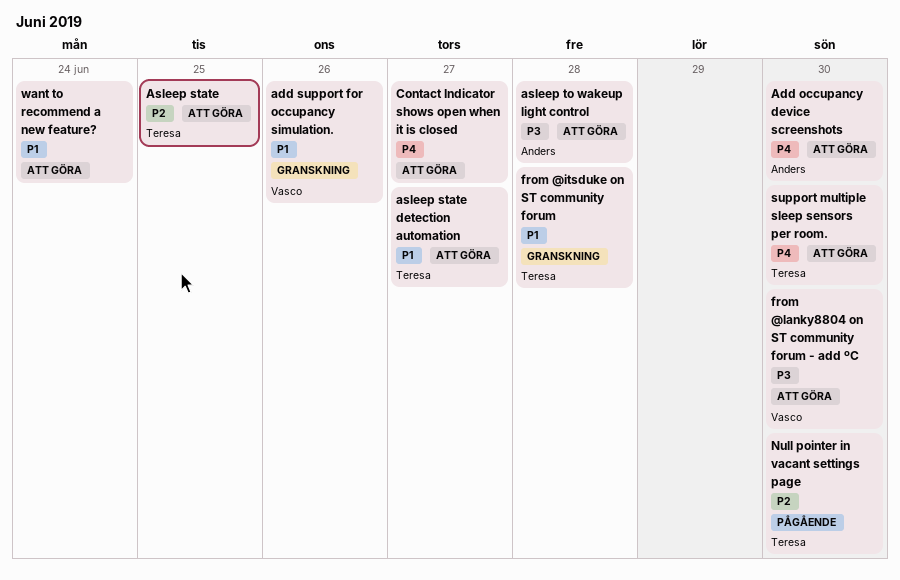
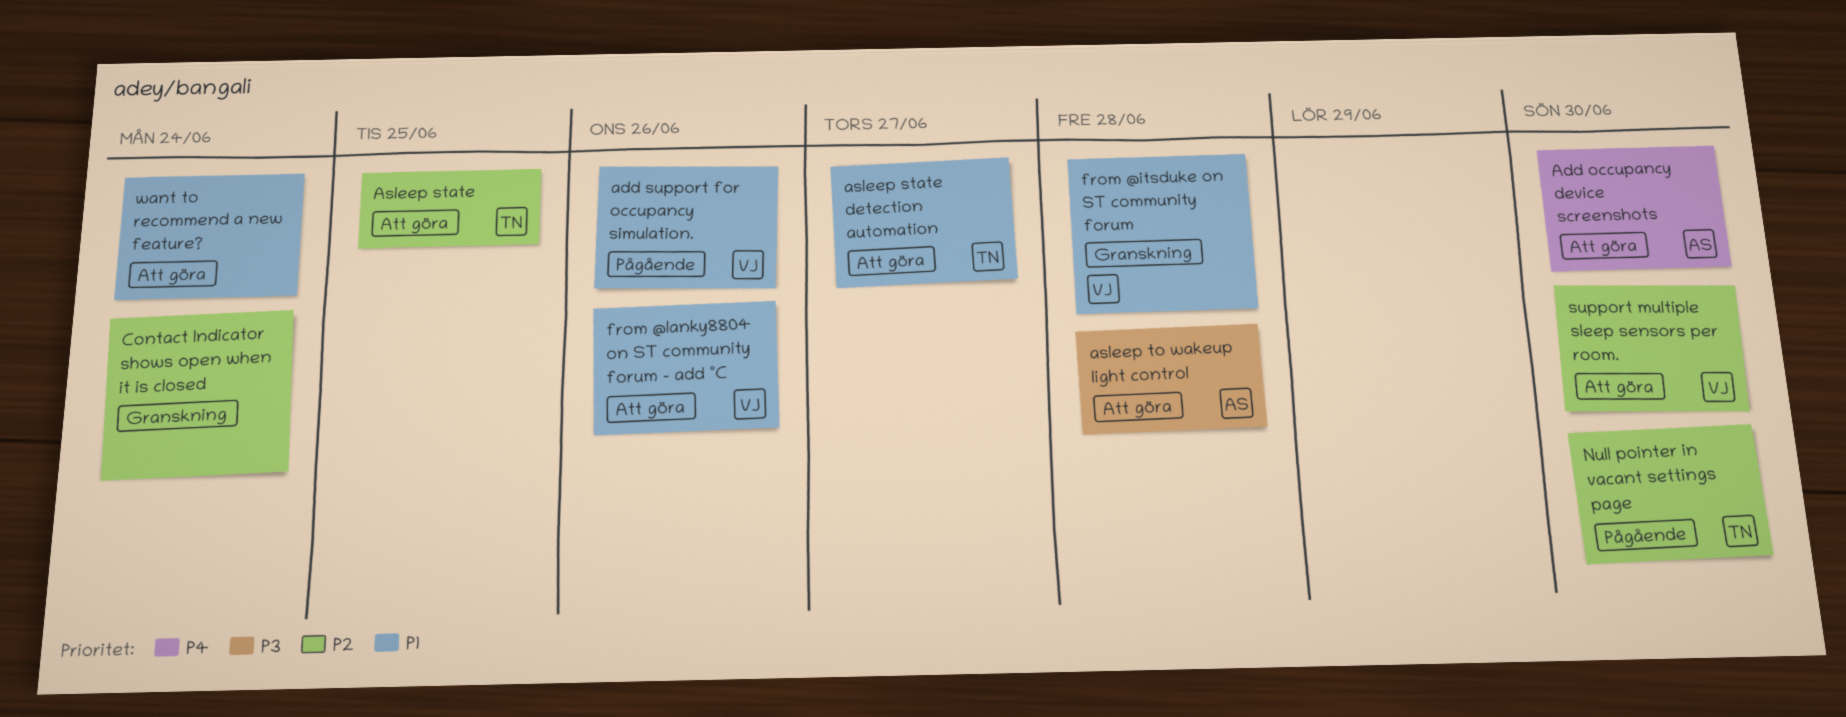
add support for occupancy simulation., status: Granskning -> Pågående
Contact Indicator shows open when it is closed, status: Att göra -> Granskning
Contact Indicator shows open when it is closed, priority: P4 -> P2
Contact Indicator shows open when it is closed, due: Jun 27 -> Jun 24
from @itsduke on ST community forum, owner: Teresa -> Vasco
from @lanky8804 on ST community forum - add ºC, priority: P3 -> P1
from @lanky8804 on ST community forum - add ºC, due: Jun 30 -> Jun 26
support multiple sleep sensors per room., owner: Teresa -> Vasco
support multiple sleep sensors per room., priority: P4 -> P2

